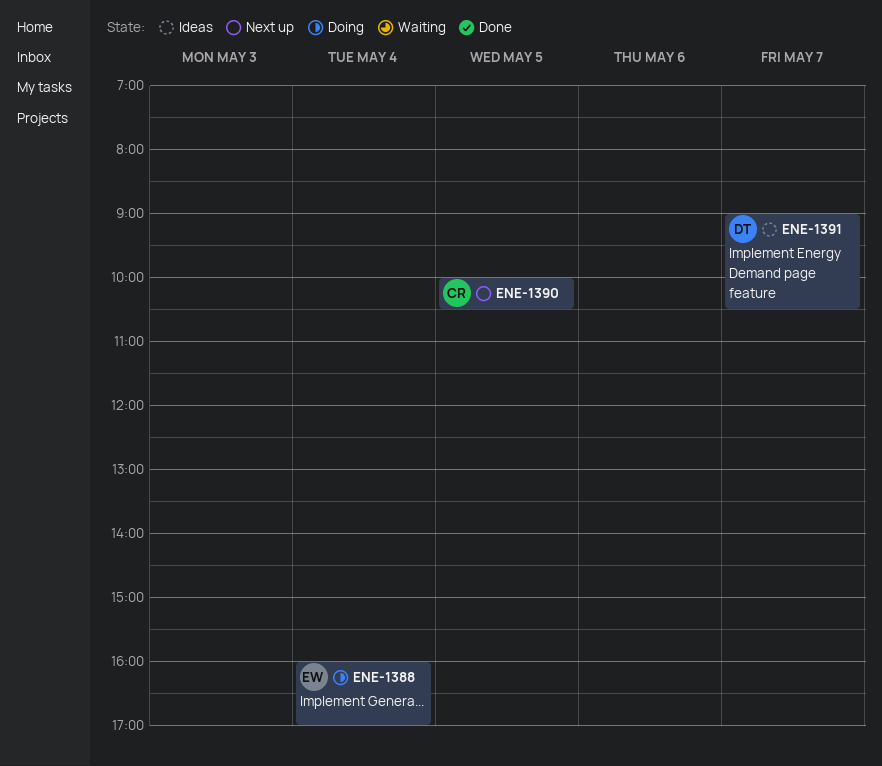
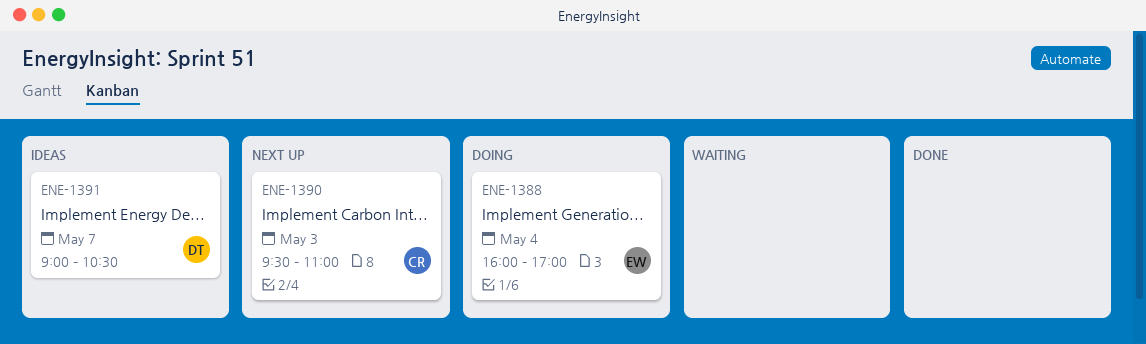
ENE-1390, day: May 5 -> May 3
ENE-1390, begins: 10:00 -> 09:30
ENE-1390, ends: 10:30 -> 11:00

